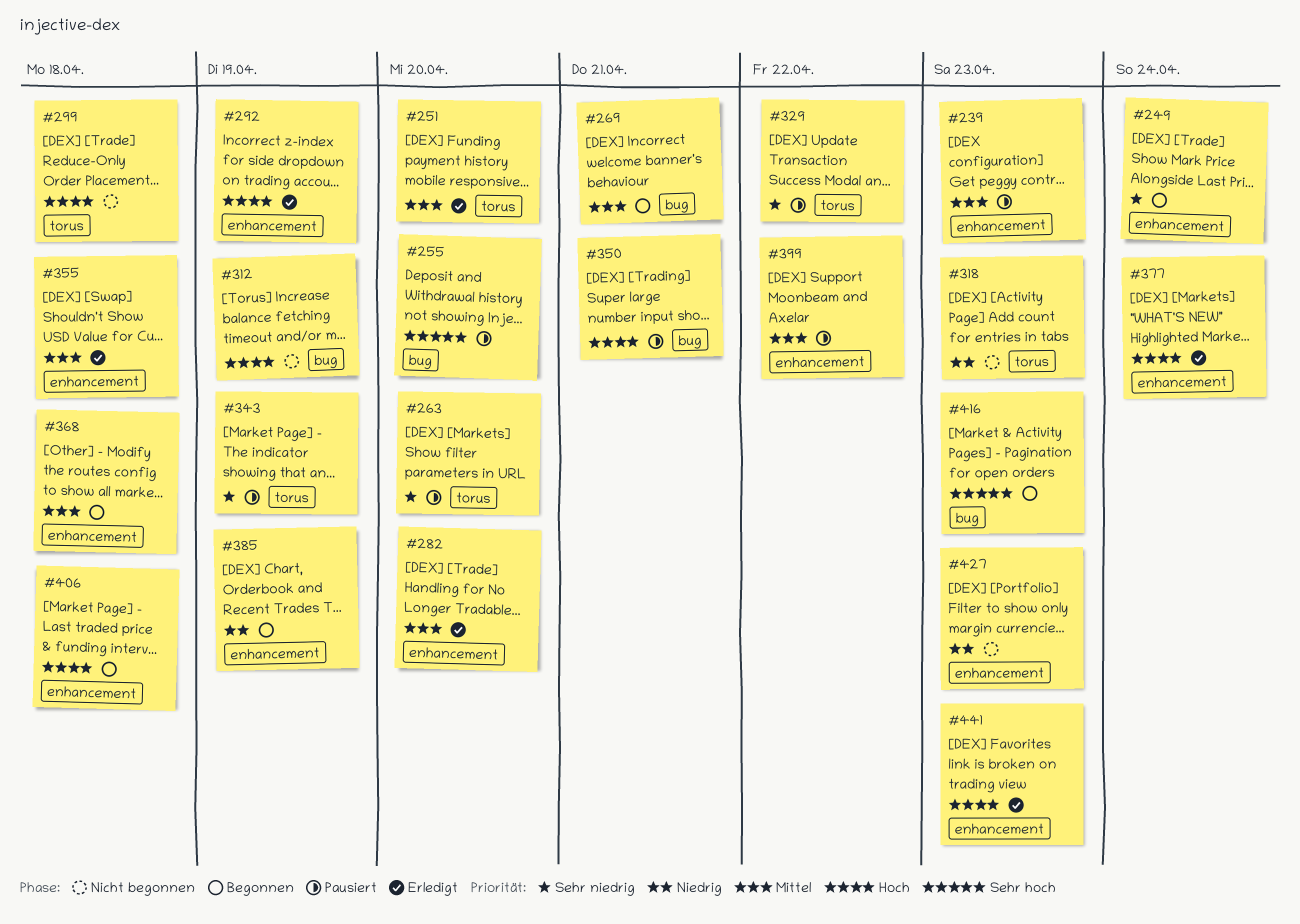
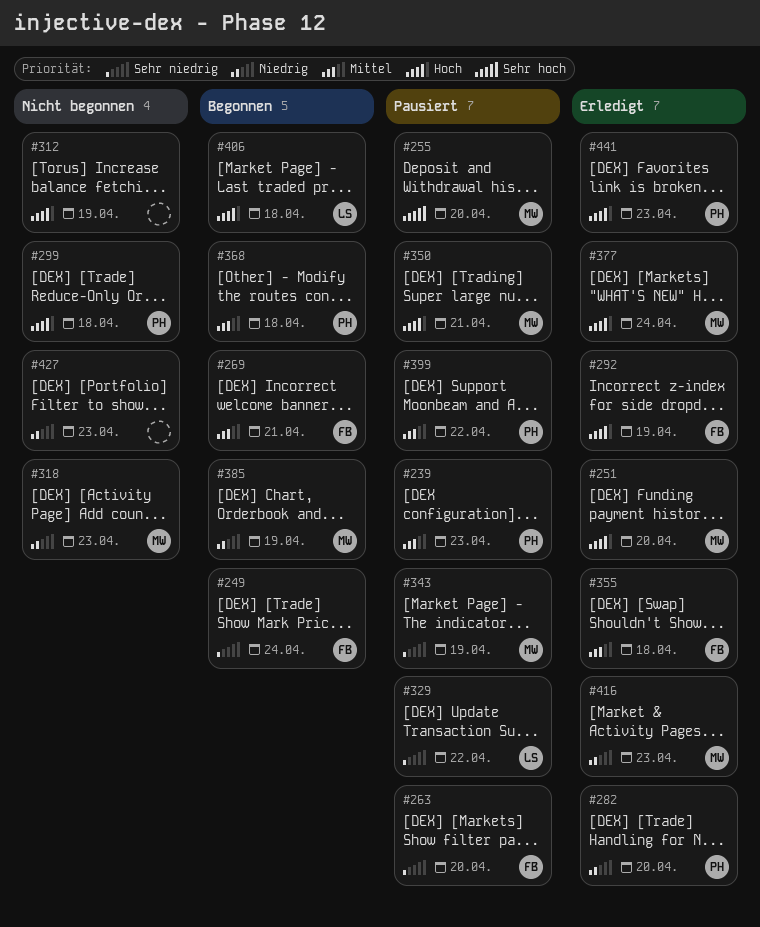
#251, priority: Mittel -> Hoch
#282, priority: Mittel -> Niedrig
#416, status: Begonnen -> Erledigt
#416, priority: Sehr hoch -> Niedrig

